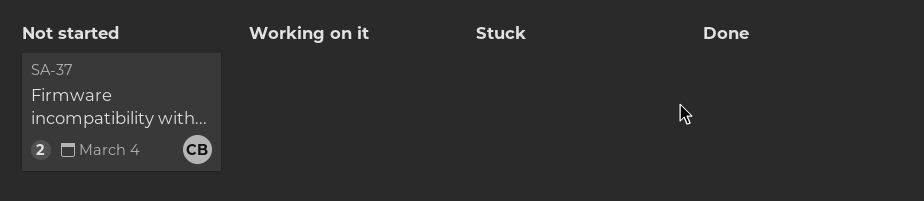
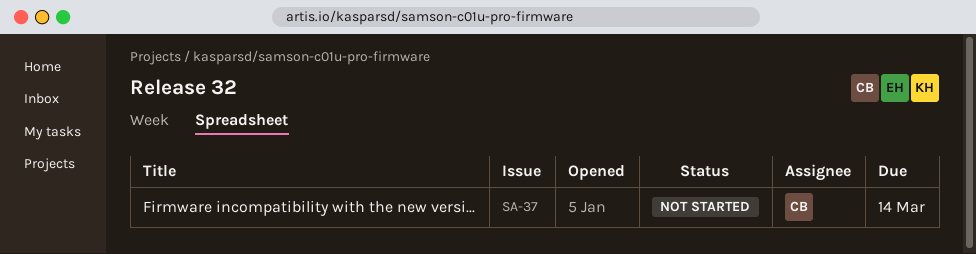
SA-37, due: Mar 4 -> Mar 14

